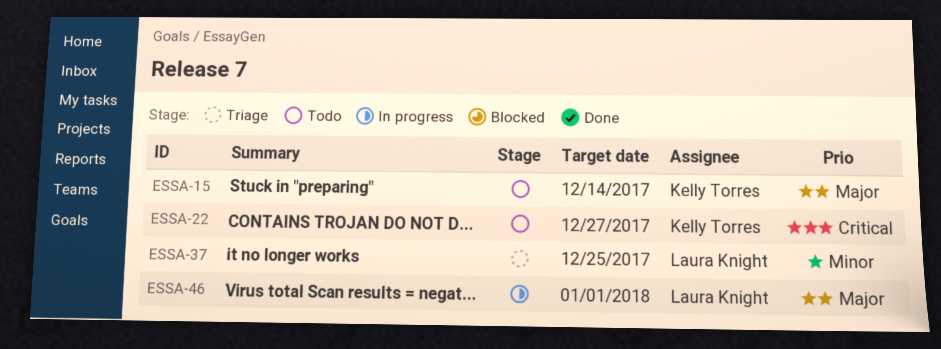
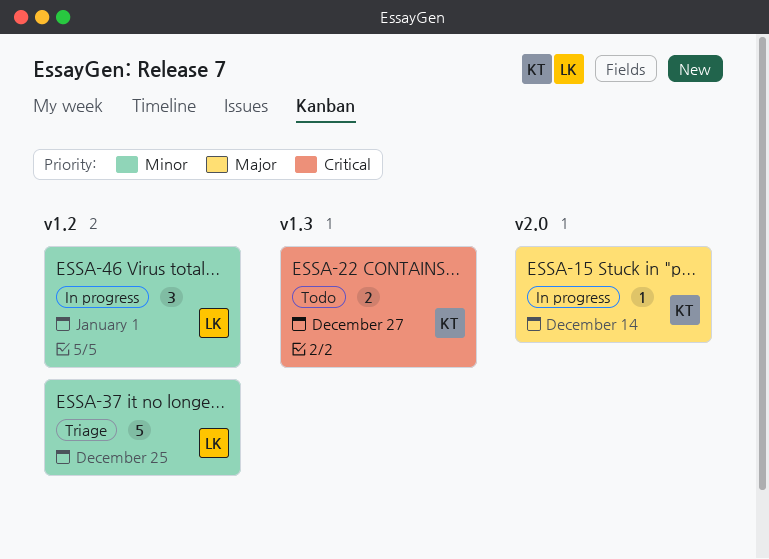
ESSA-15, status: Todo -> In progress
ESSA-46, priority: Major -> Minor

